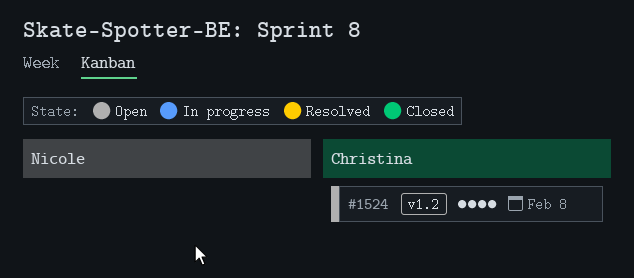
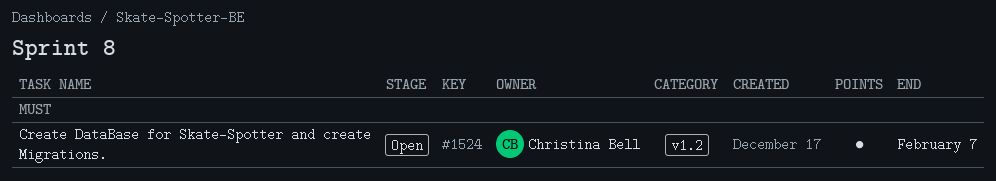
#1524, estimate: 4 -> 1
#1524, due: Feb 8 -> Feb 7

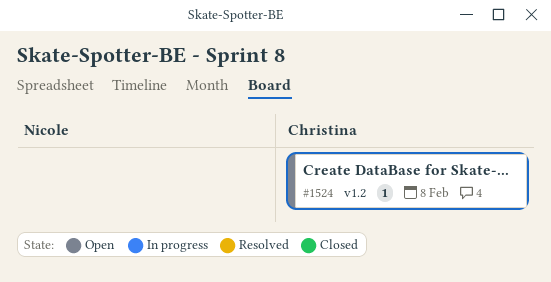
#1524, due: Feb 7 -> Feb 8

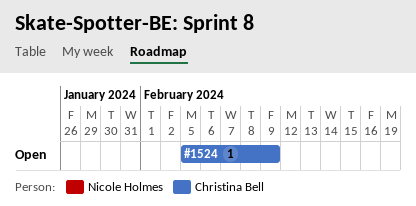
#1524, due: Feb 8 -> Feb 9

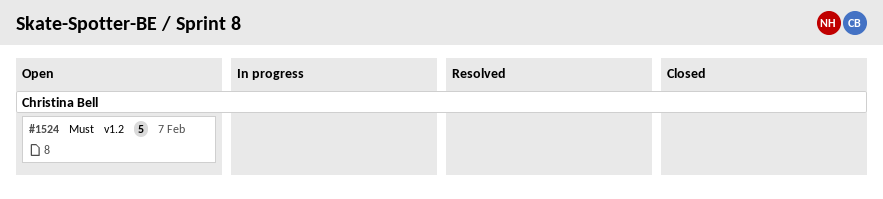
#1524, estimate: 1 -> 5
#1524, due: Feb 9 -> Feb 7

